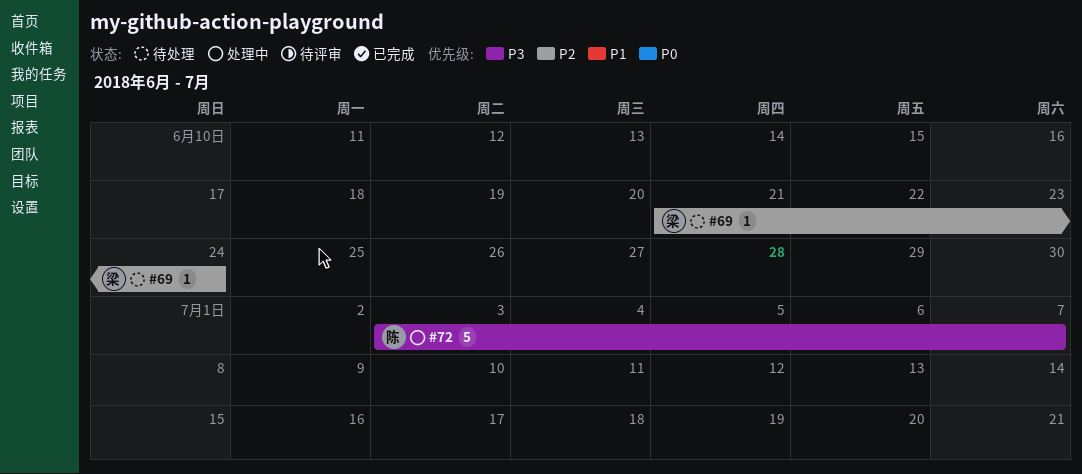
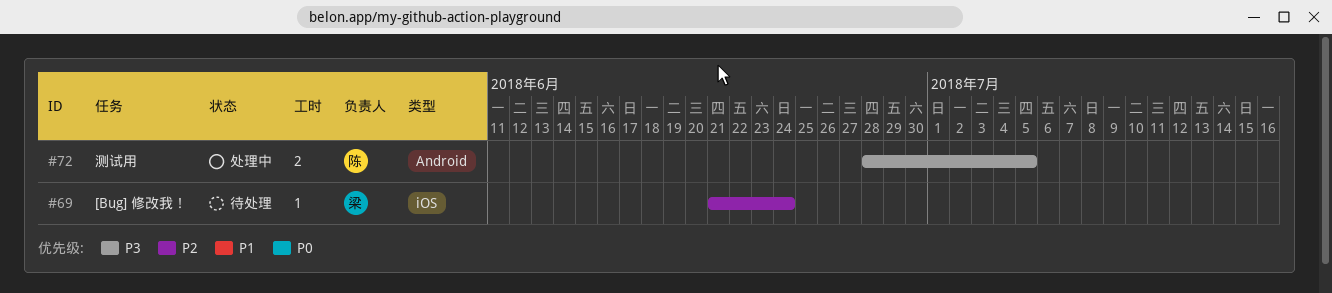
#72, estimate: 5 -> 2
#72, start: Jul 3 -> Jun 28
#72, due: Jul 7 -> Jul 5

